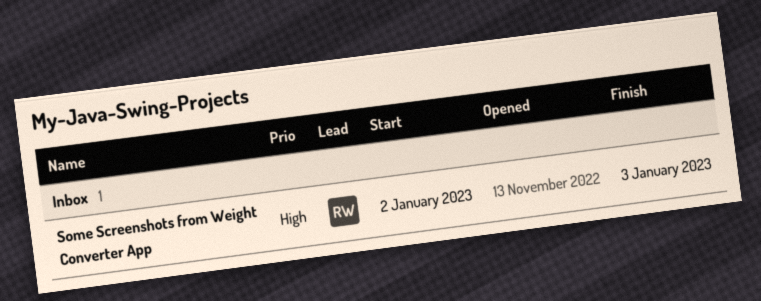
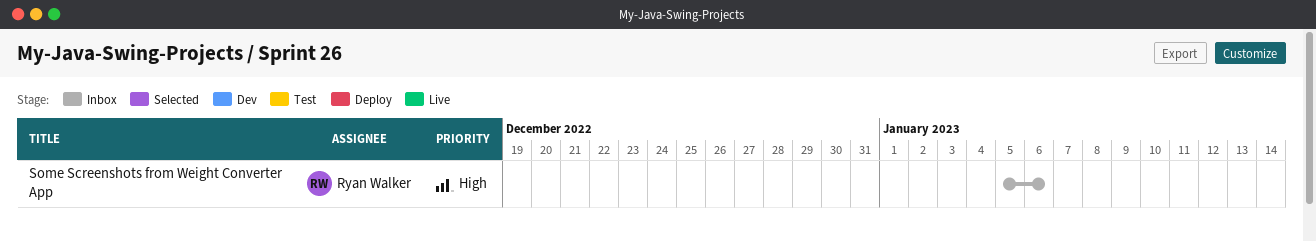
Some Screenshots from Weight Converter App, start: Jan 2 -> Jan 5
Some Screenshots from Weight Converter App, due: Jan 3 -> Jan 6

